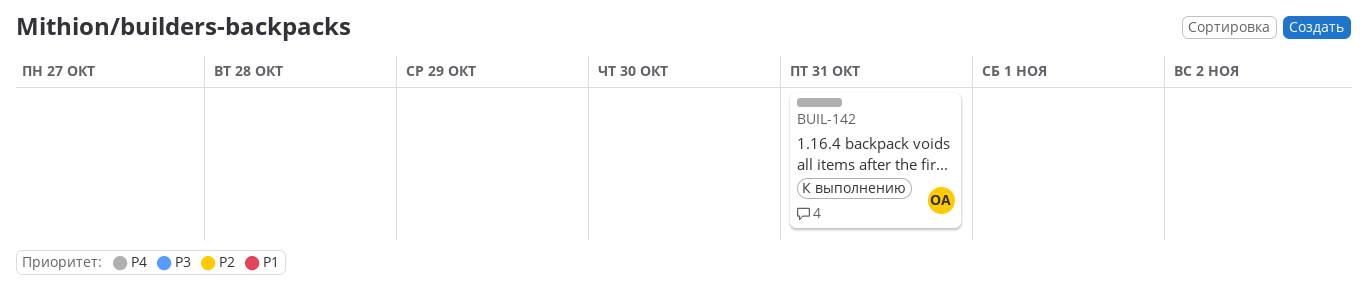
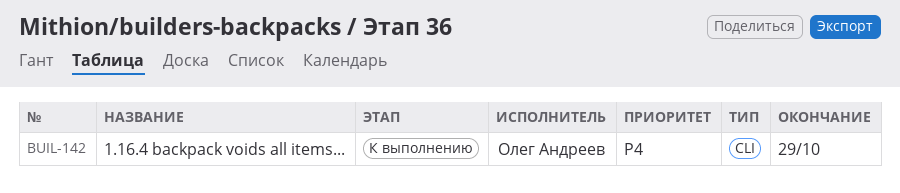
BUIL-142, due: Oct 31 -> Oct 29

